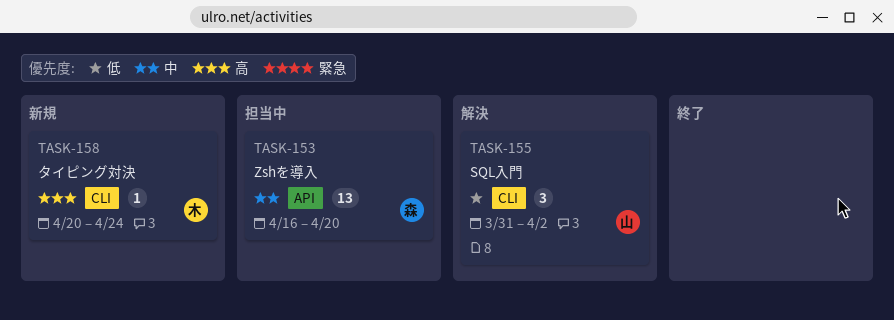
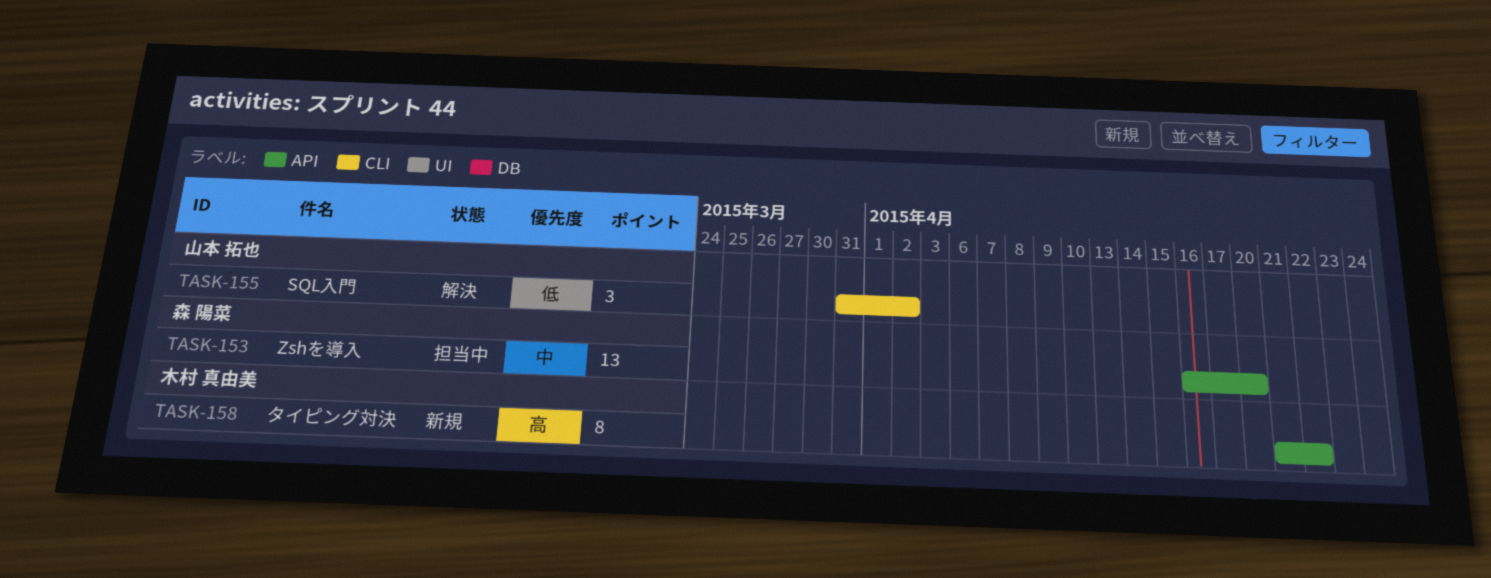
TASK-158, label: CLI -> API
TASK-158, estimate: 1 -> 8
TASK-158, start: Apr 20 -> Apr 21
TASK-158, due: Apr 24 -> Apr 22

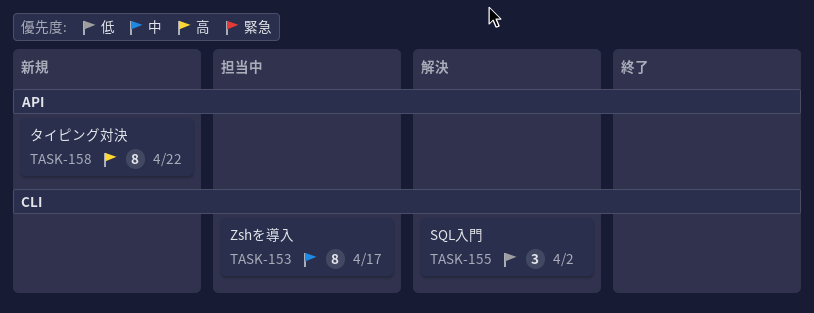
TASK-153, label: API -> CLI
TASK-153, estimate: 13 -> 8
TASK-153, due: Apr 20 -> Apr 17

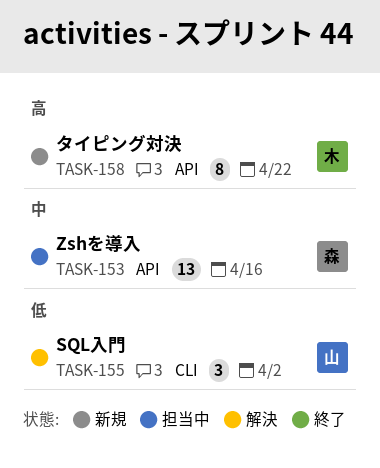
TASK-153, label: CLI -> API
TASK-153, estimate: 8 -> 13
TASK-153, due: Apr 17 -> Apr 16

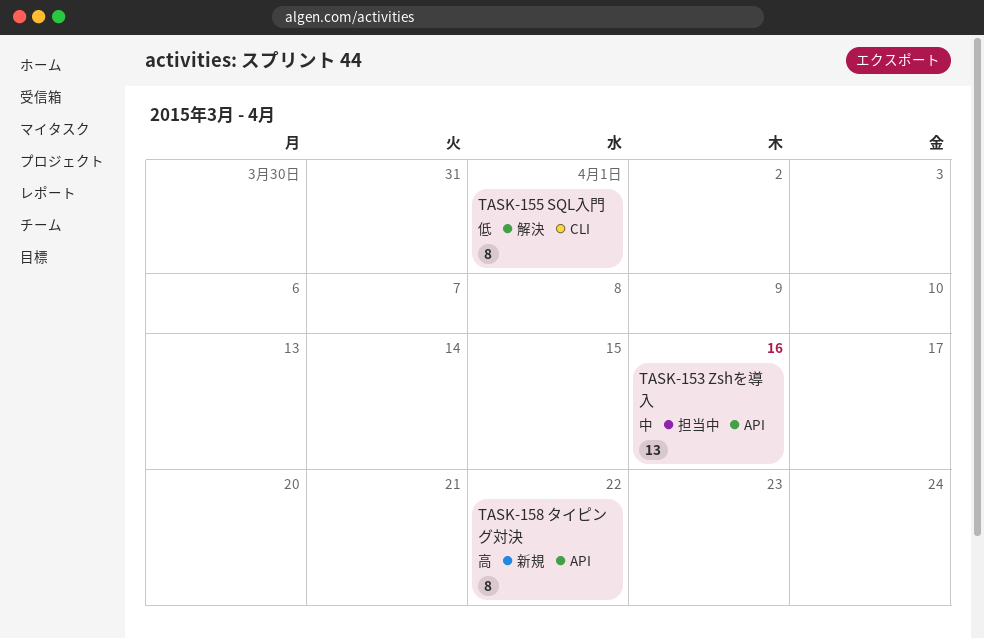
TASK-155, estimate: 3 -> 8
TASK-155, due: Apr 2 -> Apr 1

